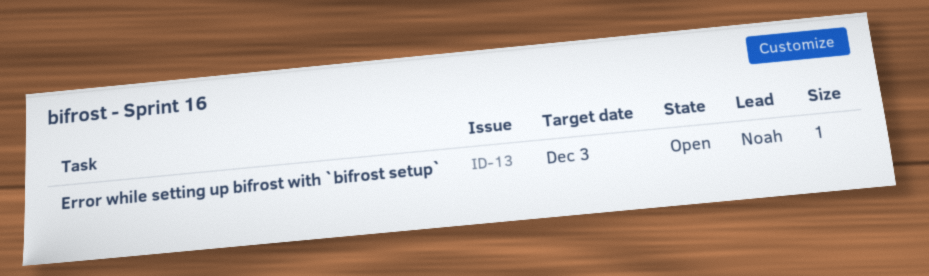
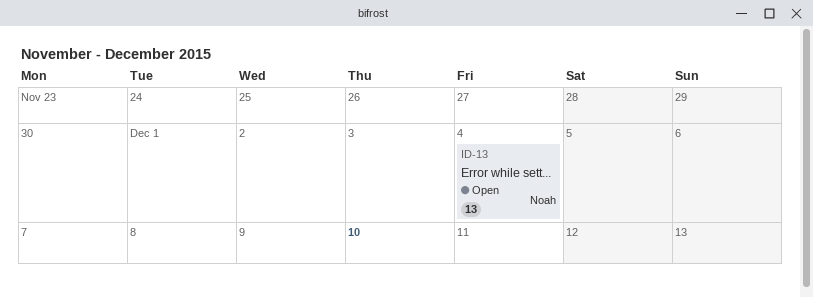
ID-13, estimate: 1 -> 13
ID-13, due: Dec 3 -> Dec 4

